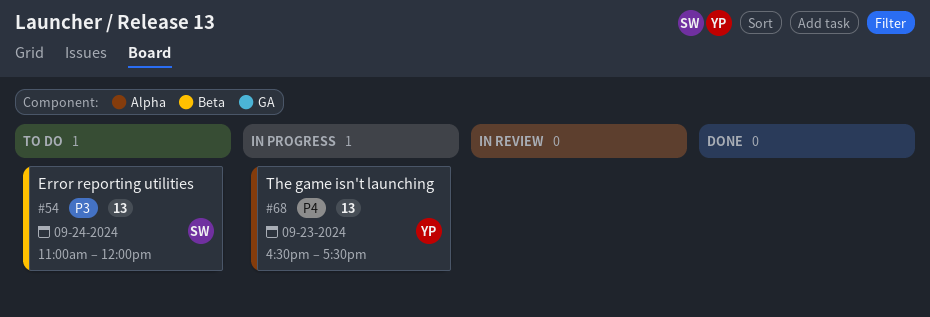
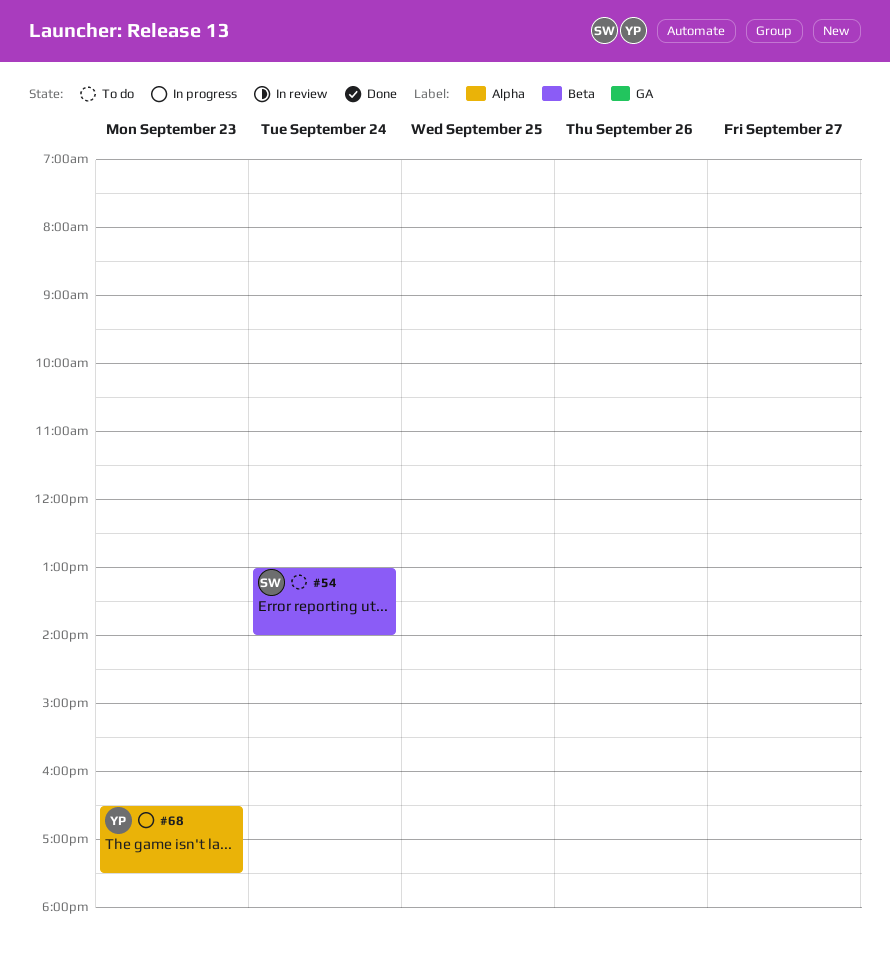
#54, begins: 11:00 -> 13:00
#54, ends: 12:00 -> 14:00

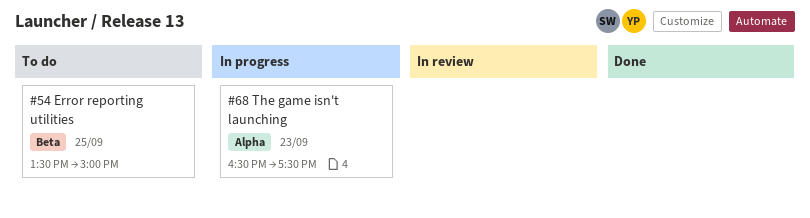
#54, day: Sep 24 -> Sep 25
#54, begins: 13:00 -> 13:30
#54, ends: 14:00 -> 15:00

